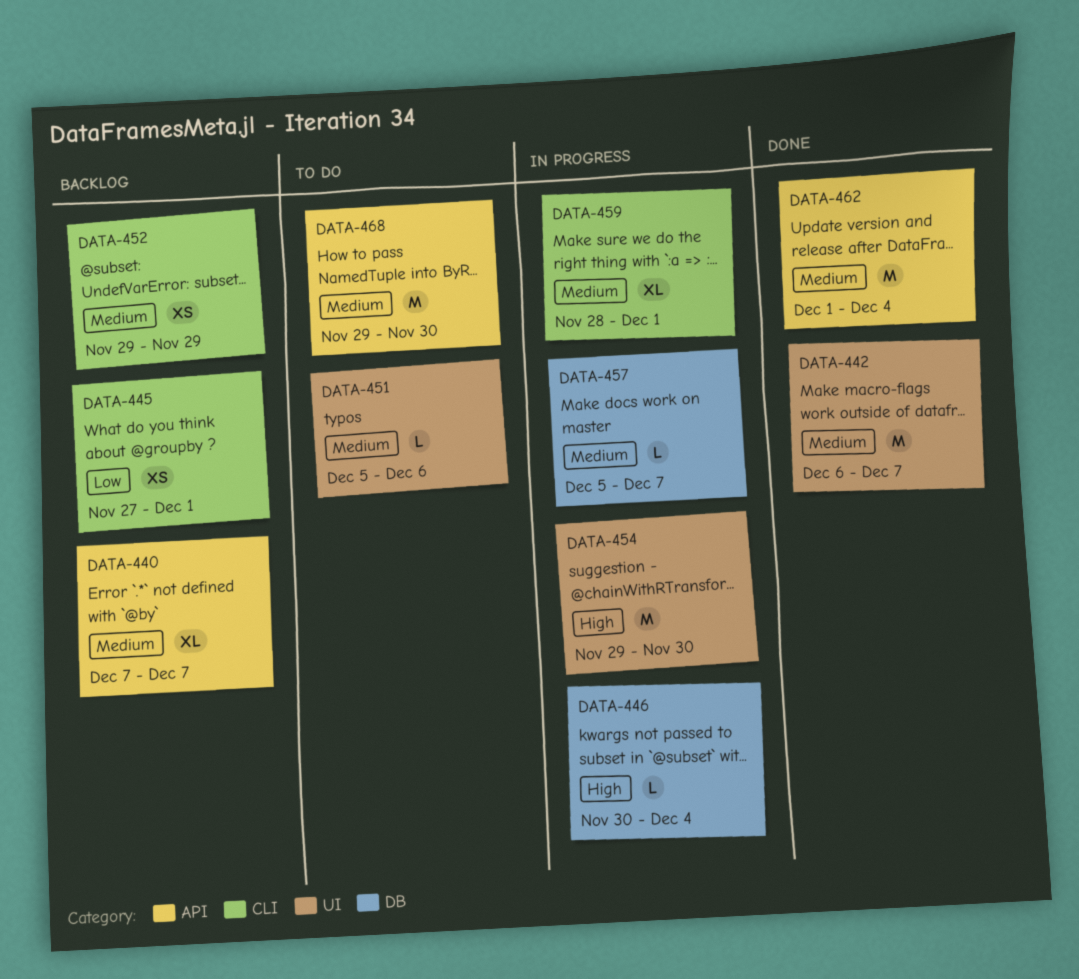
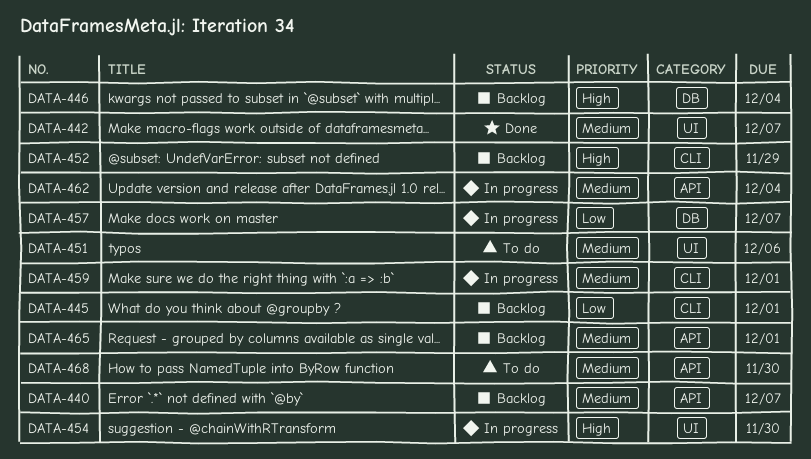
DATA-446, status: In progress -> Backlog
DATA-452, priority: Medium -> High
DATA-457, priority: Medium -> Low
DATA-462, status: Done -> In progress
DATA-465: none -> present

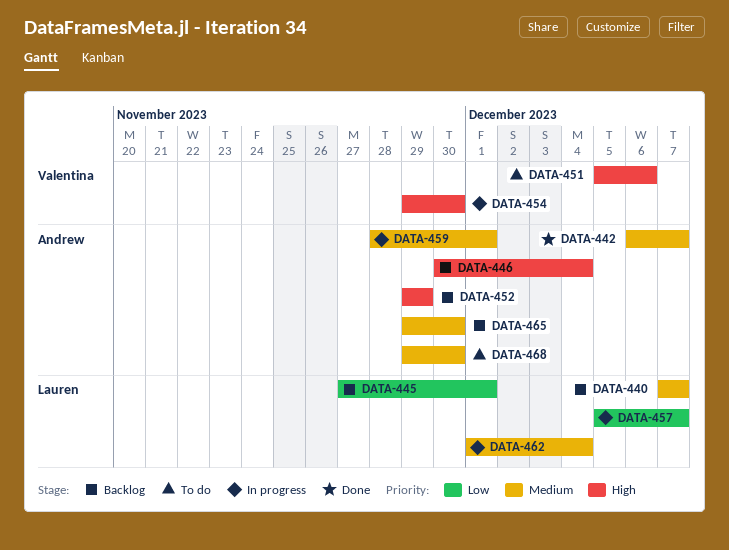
DATA-451, priority: Medium -> High
DATA-465, due: Dec 1 -> Nov 30

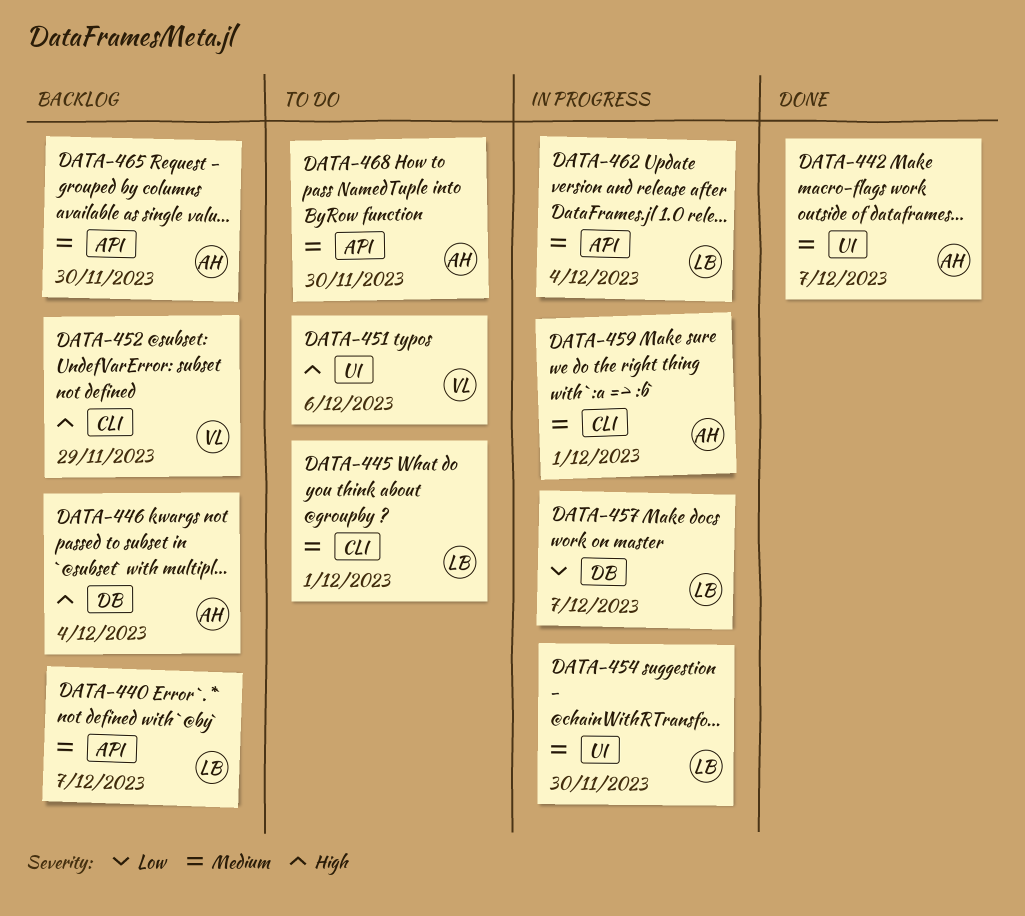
DATA-445, status: Backlog -> To do
DATA-445, priority: Low -> Medium
DATA-452, owner: Andrew -> Valentina
DATA-454, owner: Valentina -> Lauren
DATA-454, priority: High -> Medium

